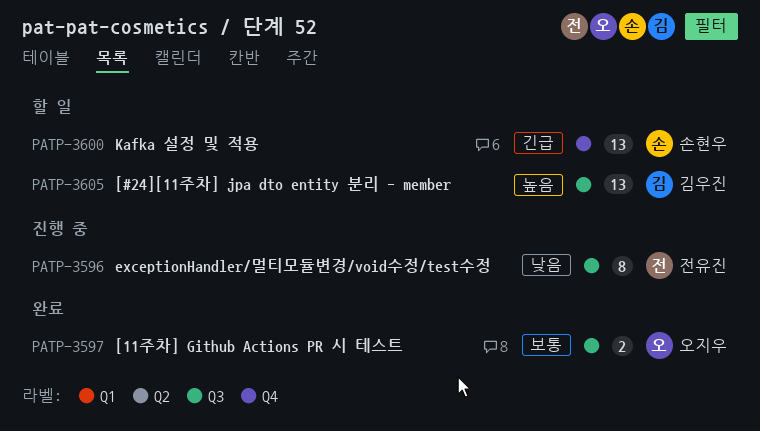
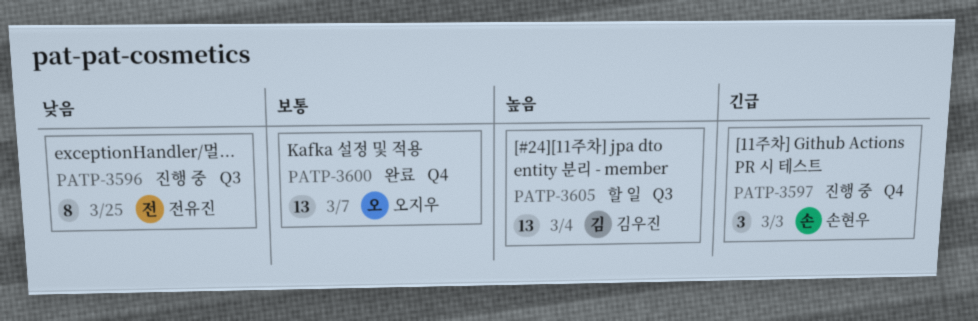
PATP-3597, status: 완료 -> 진행 중
PATP-3597, owner: 오지우 -> 손현우
PATP-3597, priority: 보통 -> 긴급
PATP-3597, label: Q3 -> Q4
PATP-3597, estimate: 2 -> 3
PATP-3600, status: 할 일 -> 완료
PATP-3600, owner: 손현우 -> 오지우
PATP-3600, priority: 긴급 -> 보통

